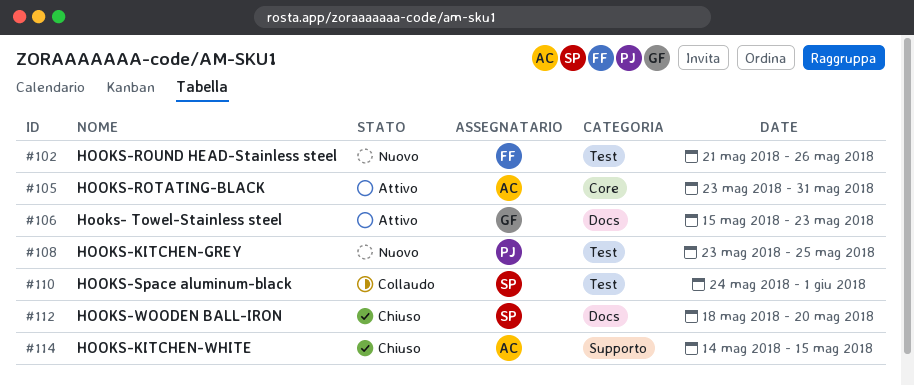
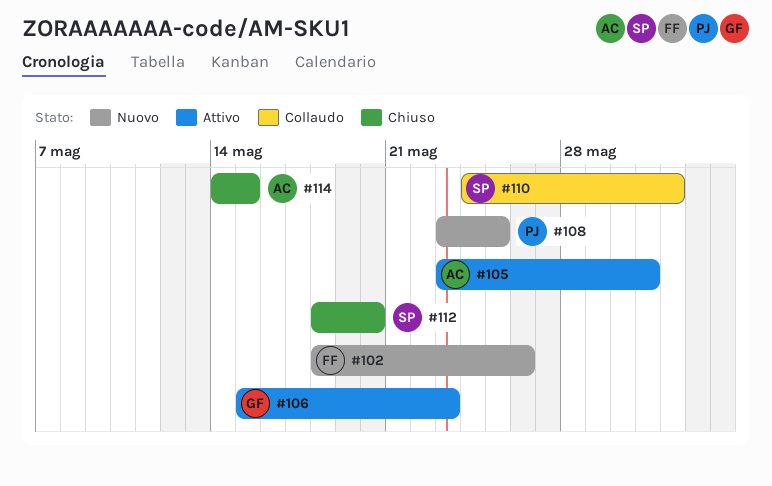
#102, start: May 21 -> May 18

